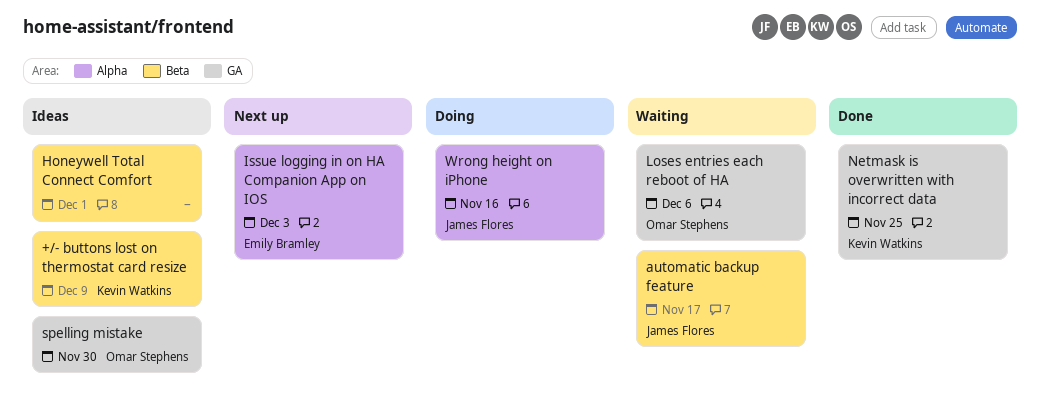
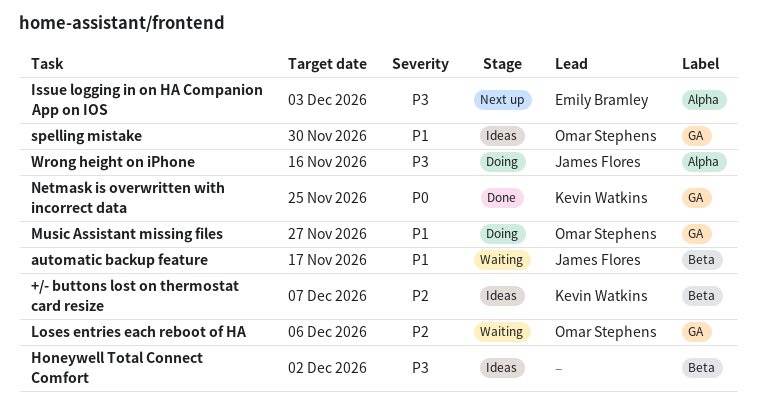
+/- buttons lost on thermostat card resize, due: Dec 9 -> Dec 7
Honeywell Total Connect Comfort, due: Dec 1 -> Dec 2
Music Assistant missing files: none -> present

